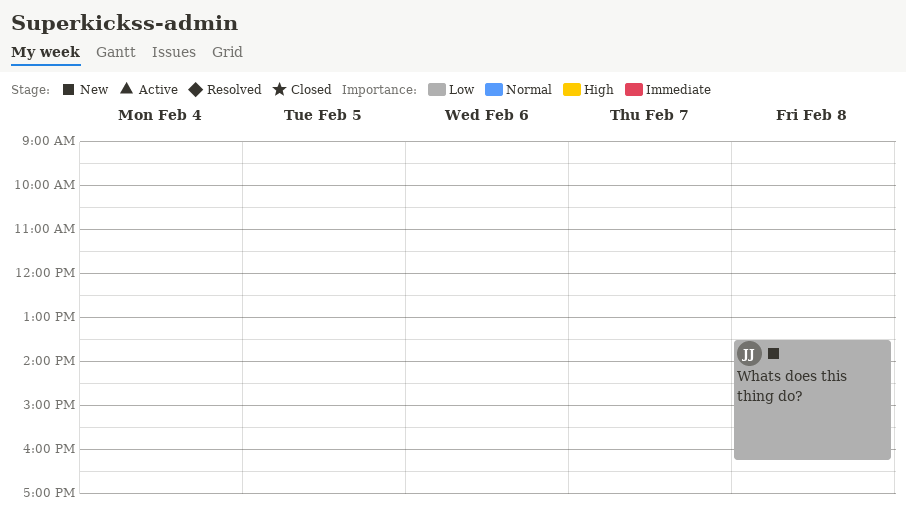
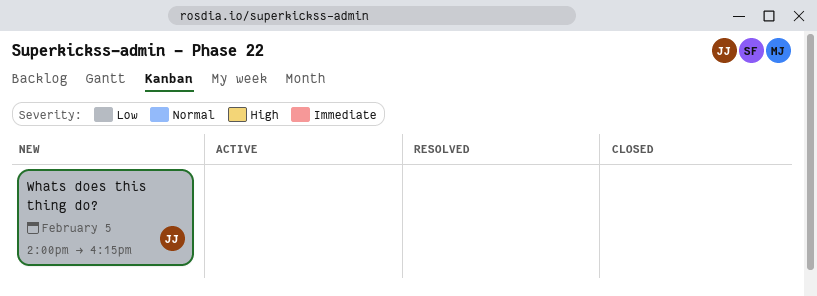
Whats does this thing do?, day: Feb 8 -> Feb 5
Whats does this thing do?, begins: 13:30 -> 14:00

